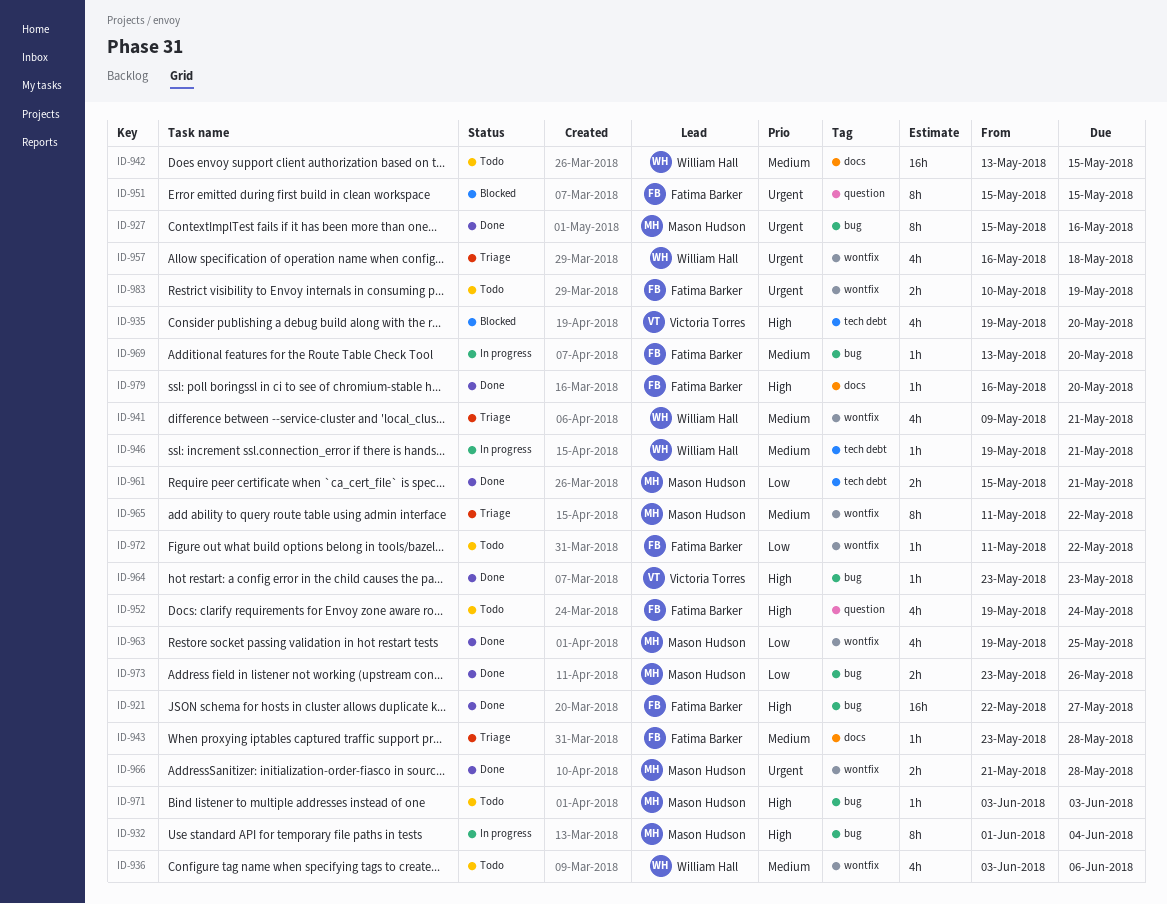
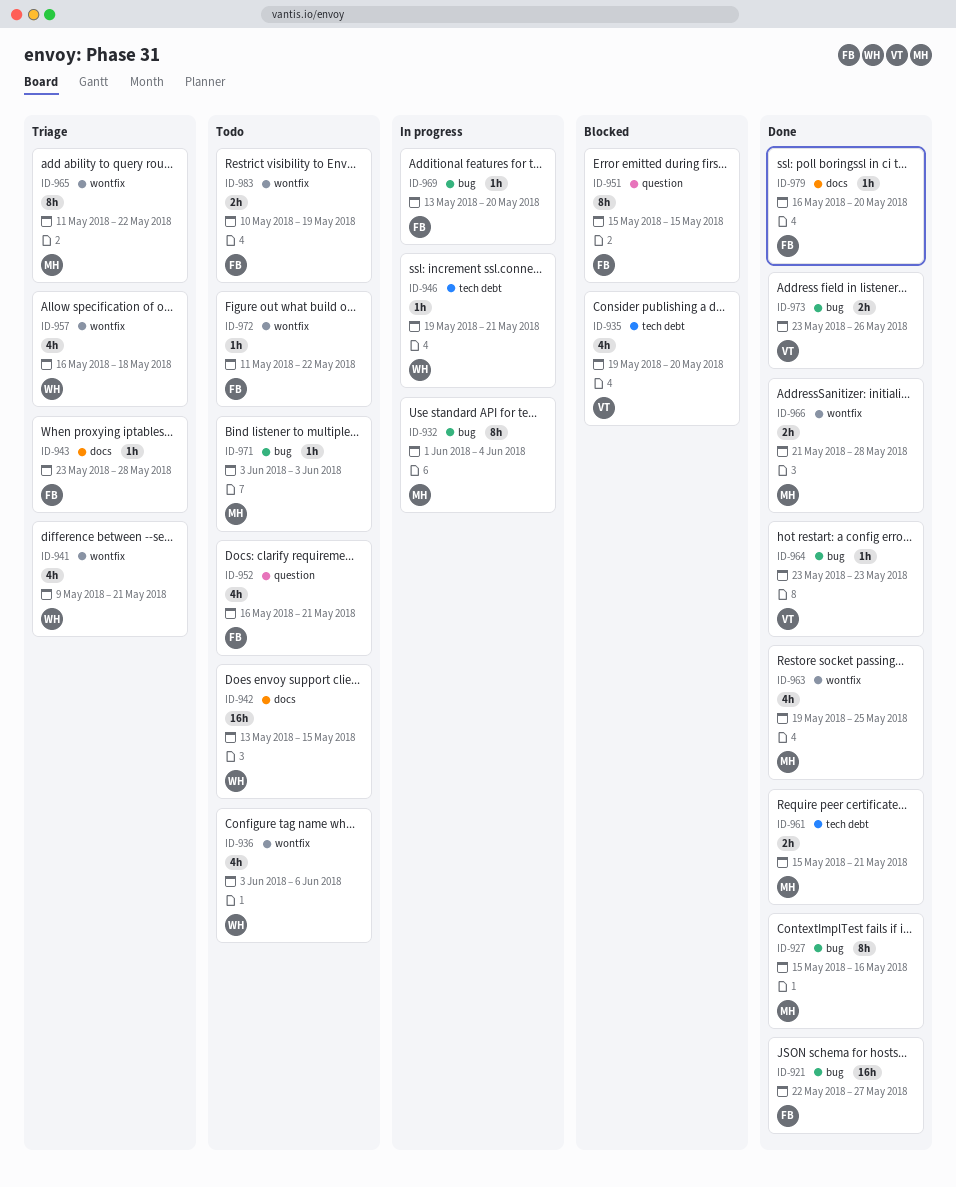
ID-952, start: May 19 -> May 16
ID-952, due: May 24 -> May 21
ID-973, owner: Mason Hudson -> Victoria Torres

